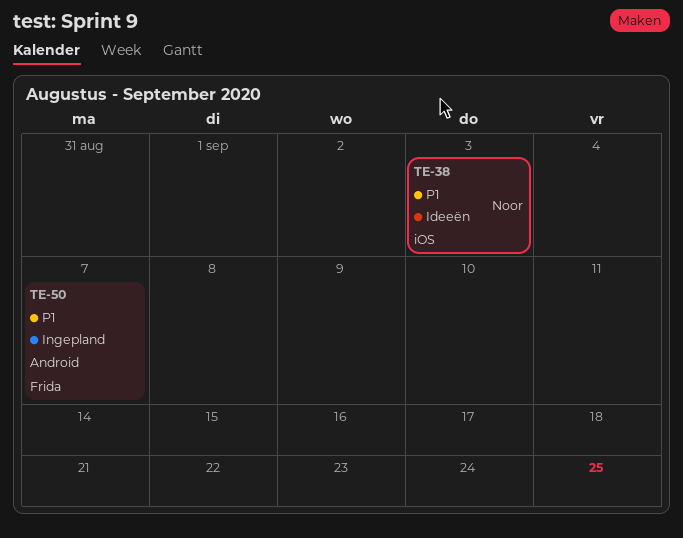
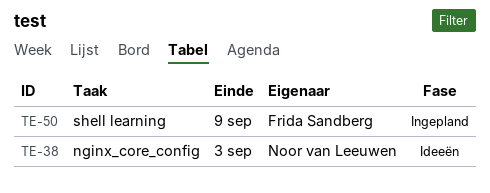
TE-50, due: Sep 7 -> Sep 9

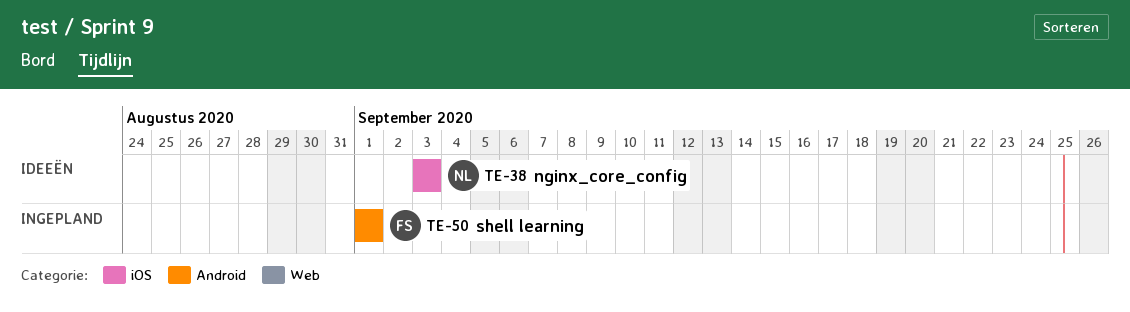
TE-50, due: Sep 9 -> Sep 1

